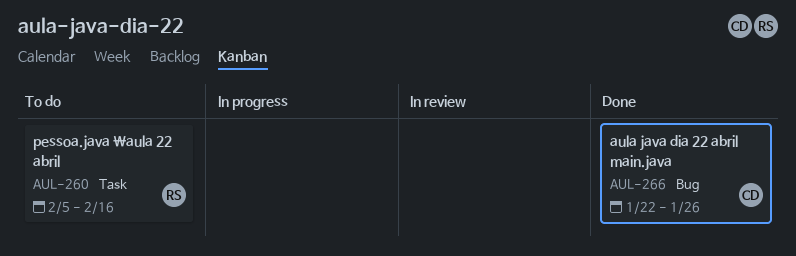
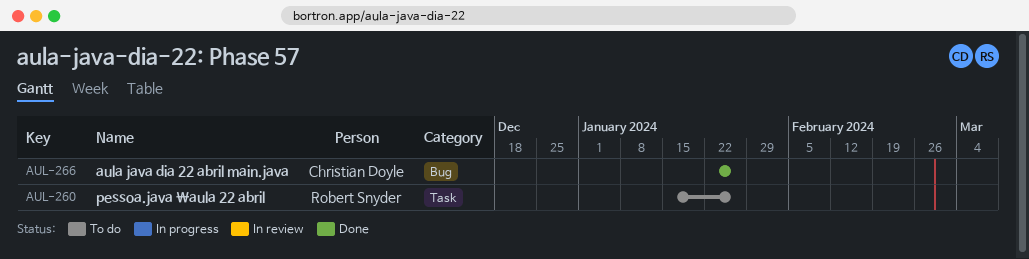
AUL-260, start: Feb 5 -> Jan 15
AUL-260, due: Feb 16 -> Jan 26

